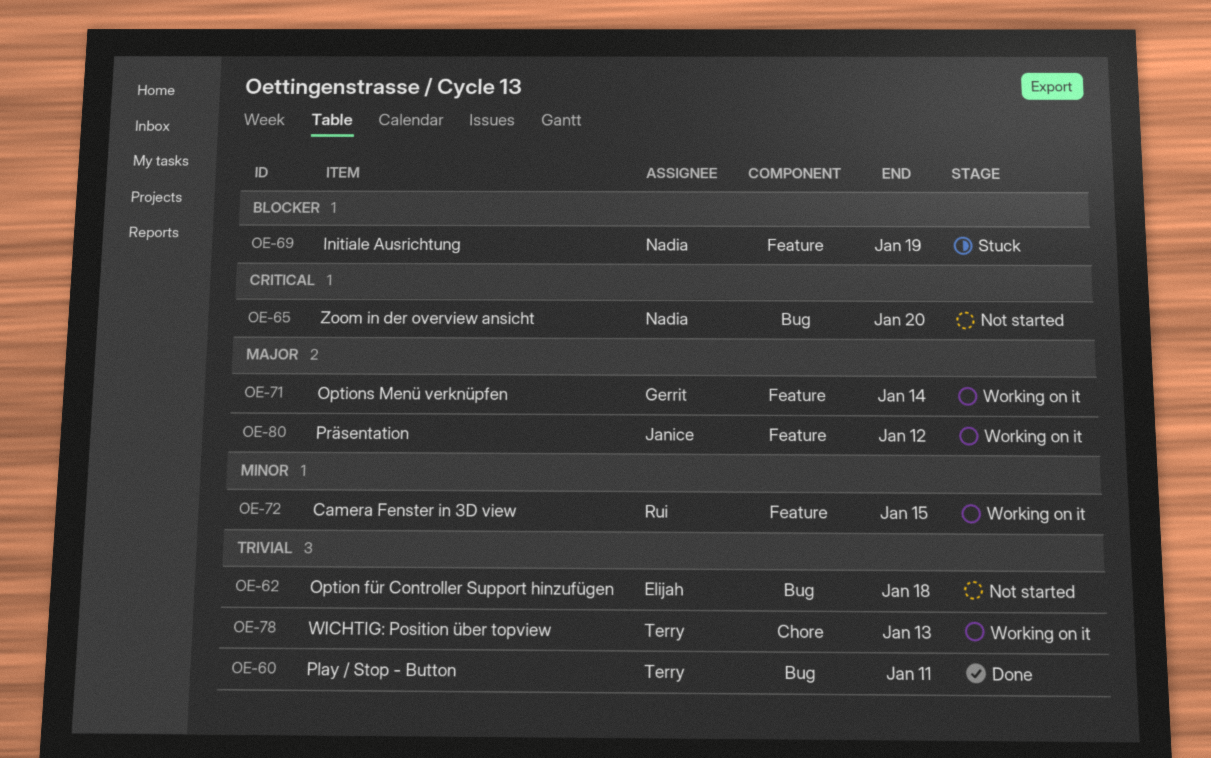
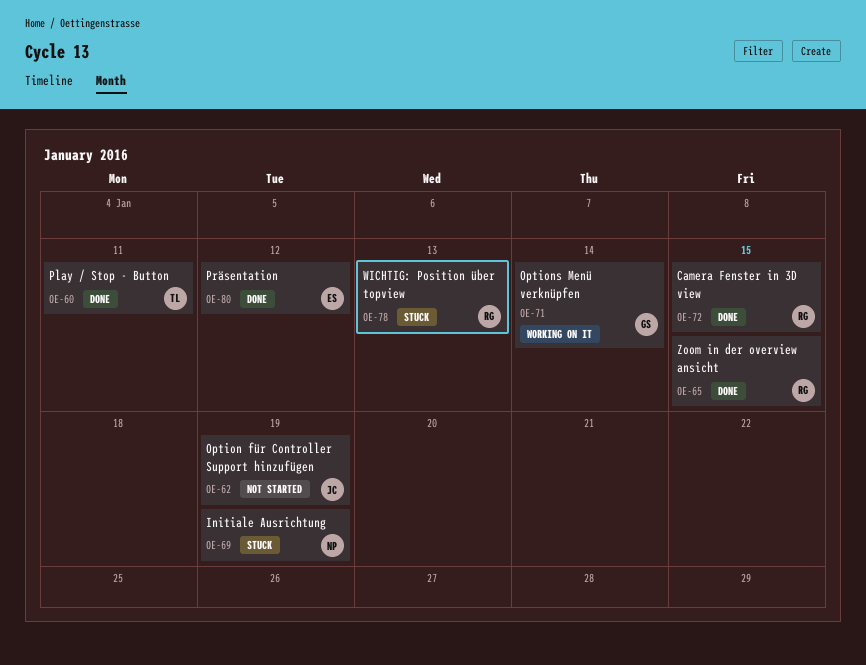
OE-62, owner: Elijah -> Janice
OE-62, due: Jan 18 -> Jan 19
OE-65, status: Not started -> Done
OE-65, owner: Nadia -> Rui
OE-65, due: Jan 20 -> Jan 15
OE-72, status: Working on it -> Done
OE-78, status: Working on it -> Stuck
OE-78, owner: Terry -> Rui
OE-80, status: Working on it -> Done
OE-80, owner: Janice -> Elijah

